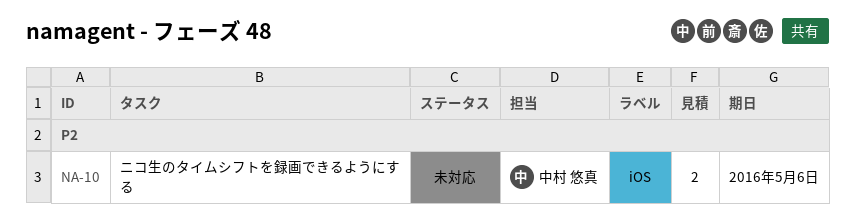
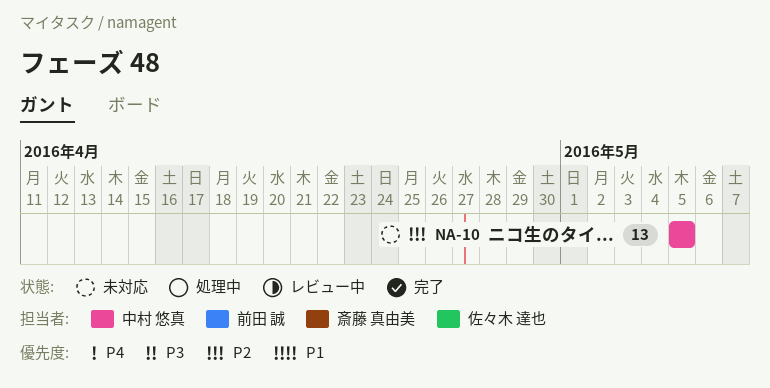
NA-10, estimate: 2 -> 13
NA-10, due: May 6 -> May 5

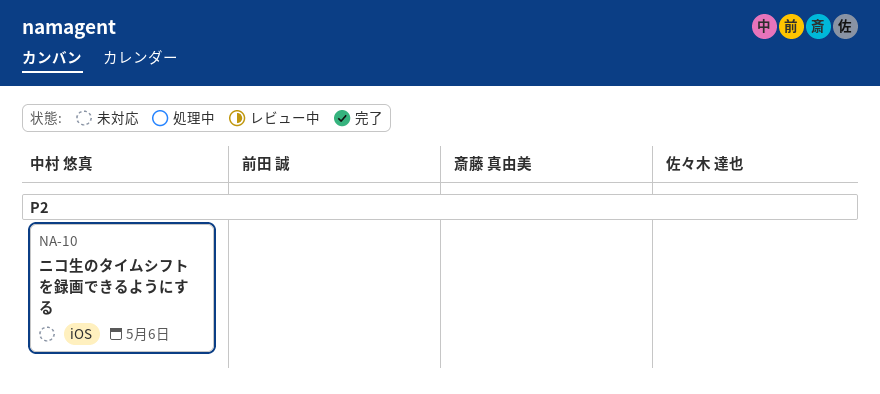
NA-10, due: May 5 -> May 6

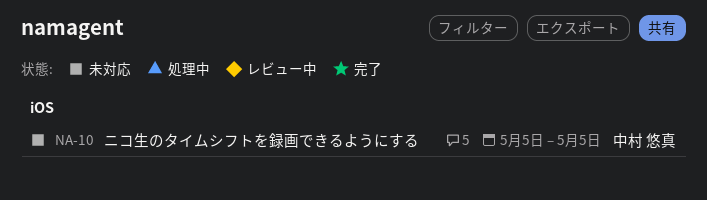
NA-10, due: May 6 -> May 5

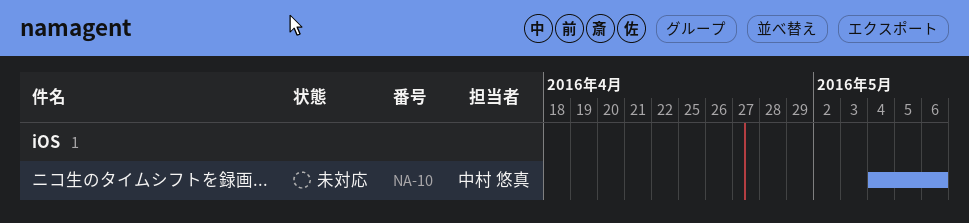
NA-10, start: May 5 -> May 4
NA-10, due: May 5 -> May 6

